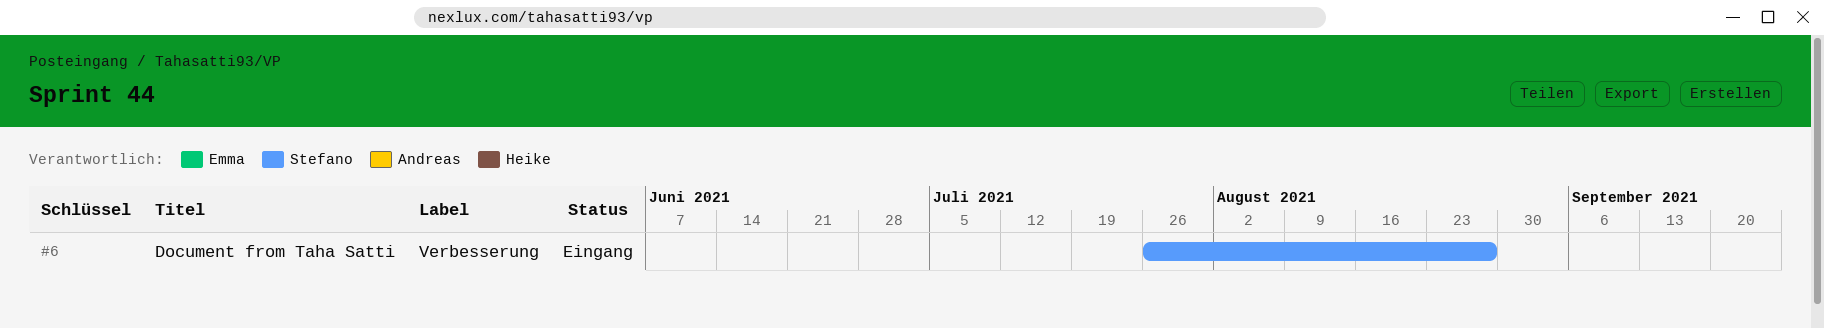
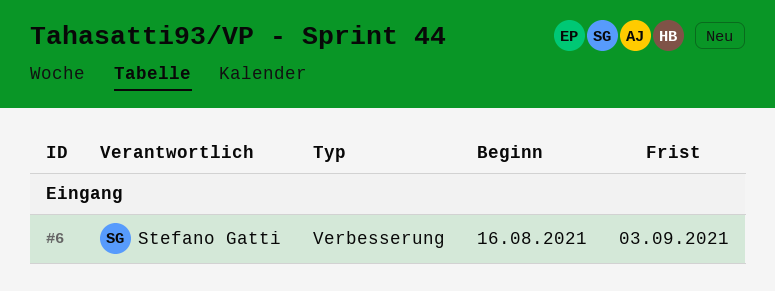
#6, start: Jul 26 -> Aug 16
#6, due: Aug 27 -> Sep 3

